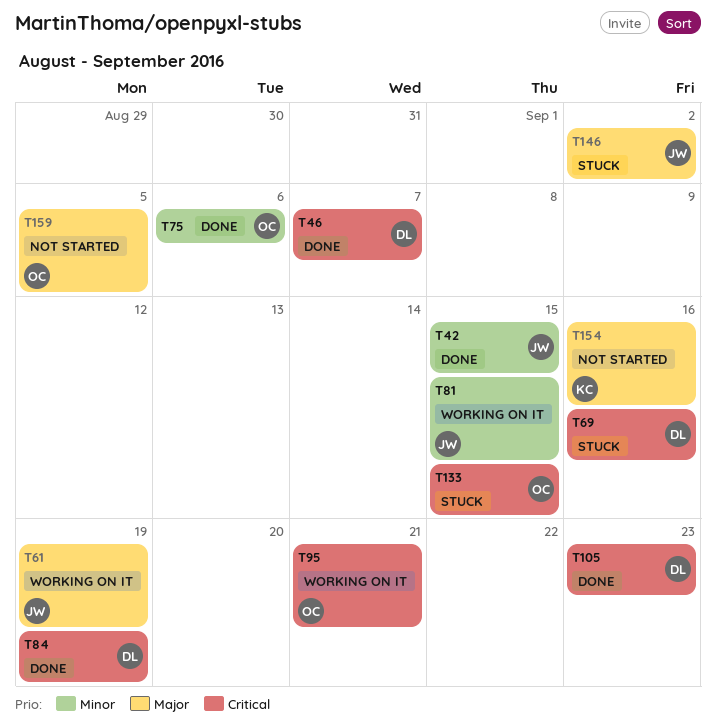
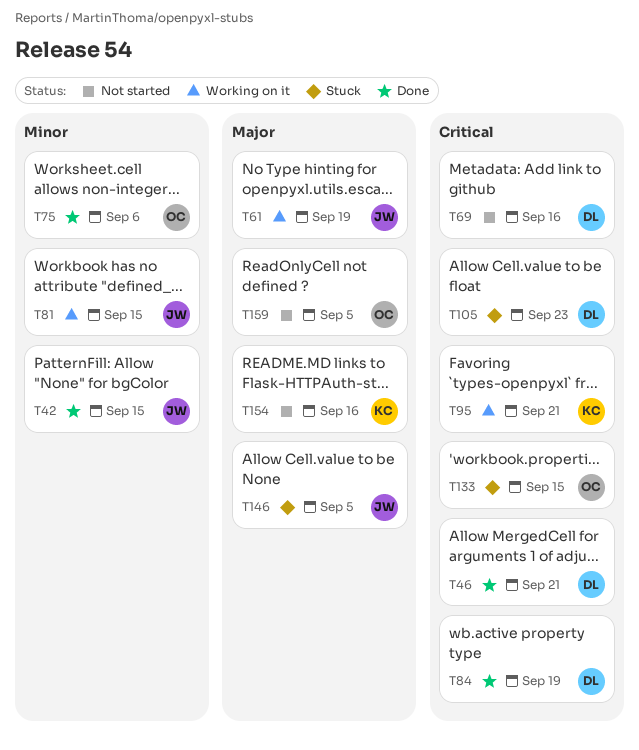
T46, due: Sep 7 -> Sep 21
T69, status: Stuck -> Not started
T95, owner: OC -> KC
T105, status: Done -> Stuck
T146, due: Sep 2 -> Sep 5

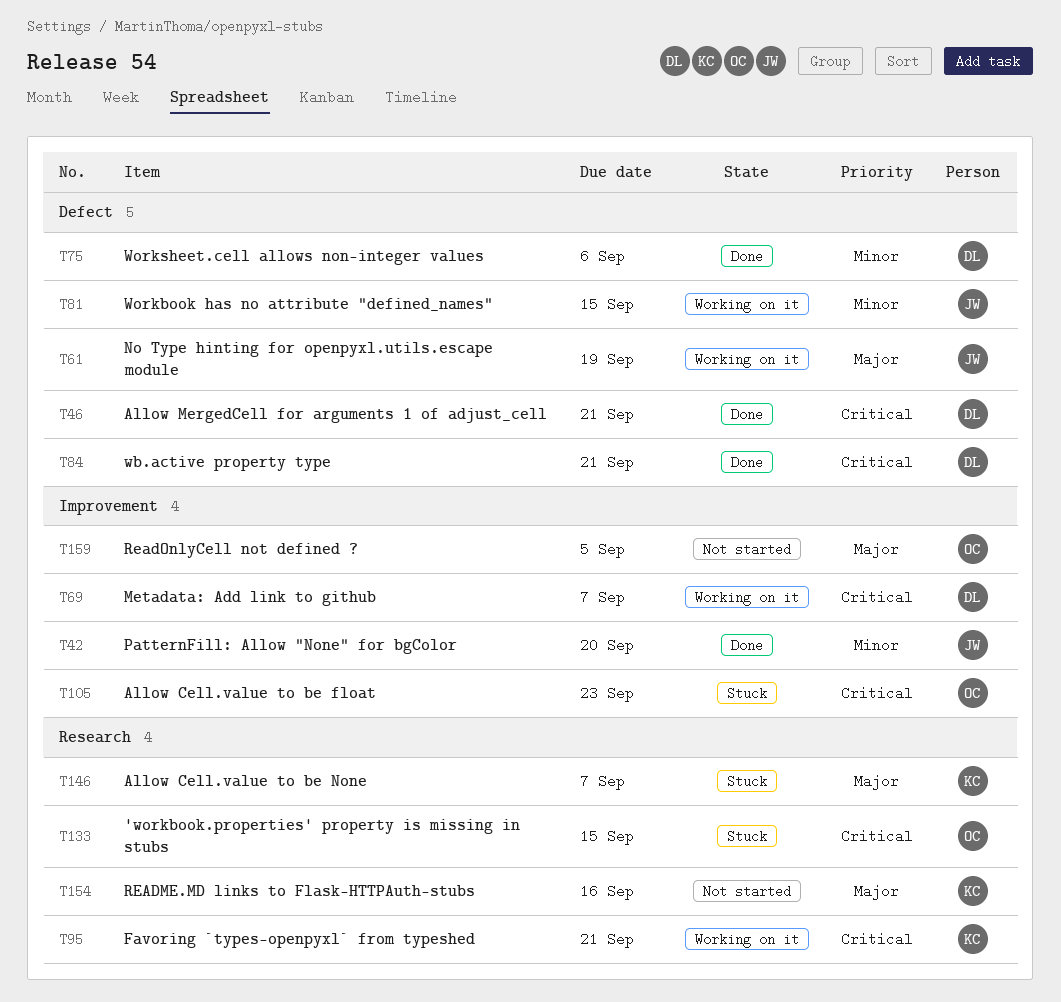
T42, due: Sep 15 -> Sep 20
T69, status: Not started -> Working on it
T69, due: Sep 16 -> Sep 7
T75, owner: OC -> DL
T84, due: Sep 19 -> Sep 21
T105, owner: DL -> OC
T146, owner: JW -> KC
T146, due: Sep 5 -> Sep 7

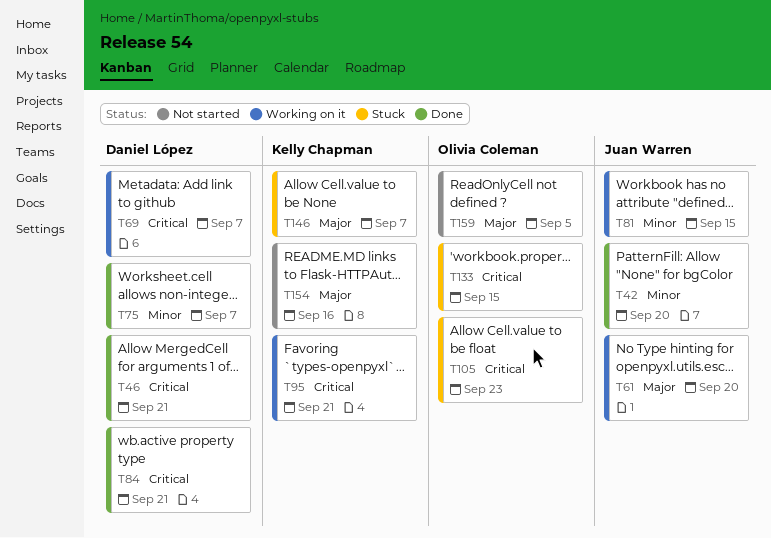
T61, due: Sep 19 -> Sep 20
T75, due: Sep 6 -> Sep 7

